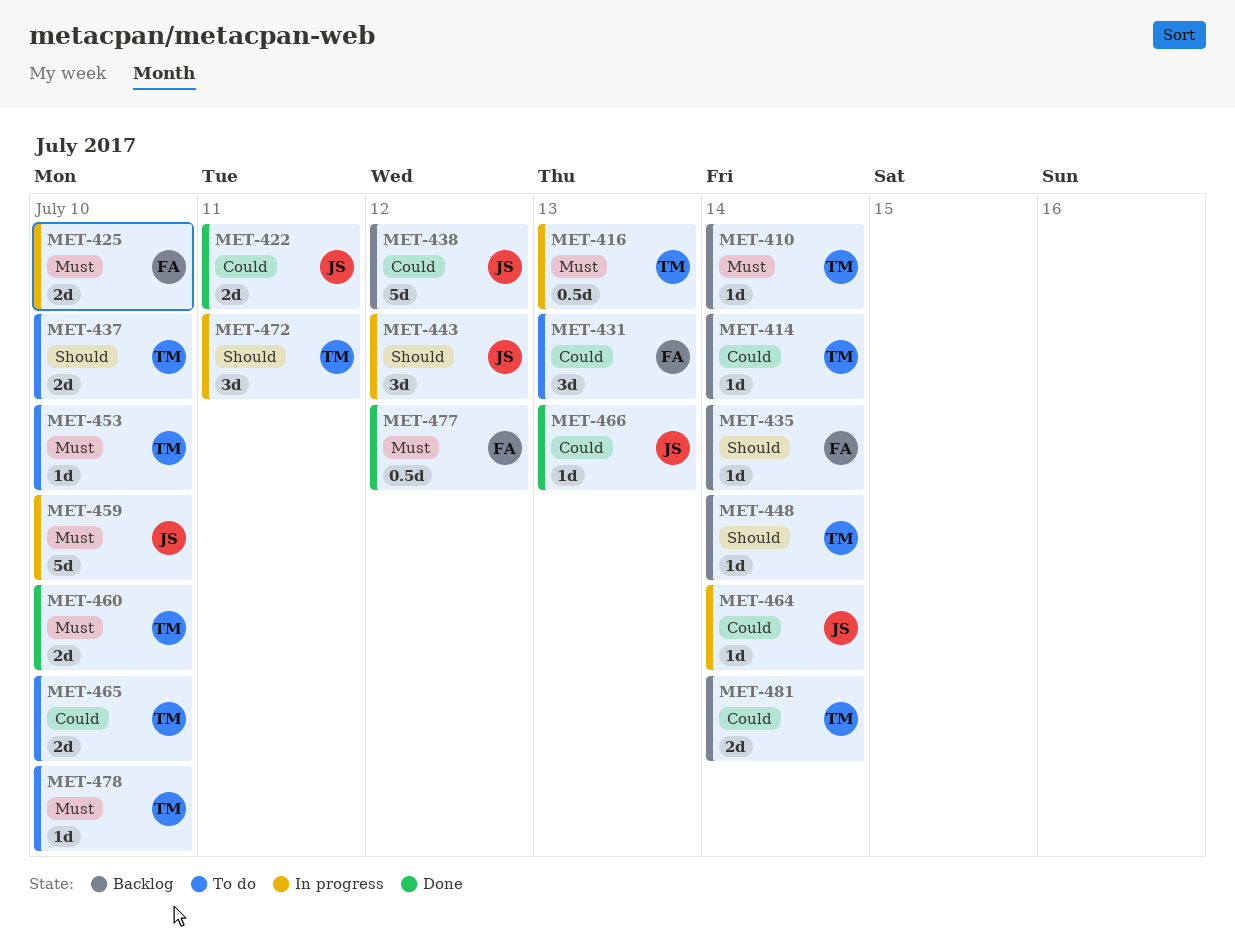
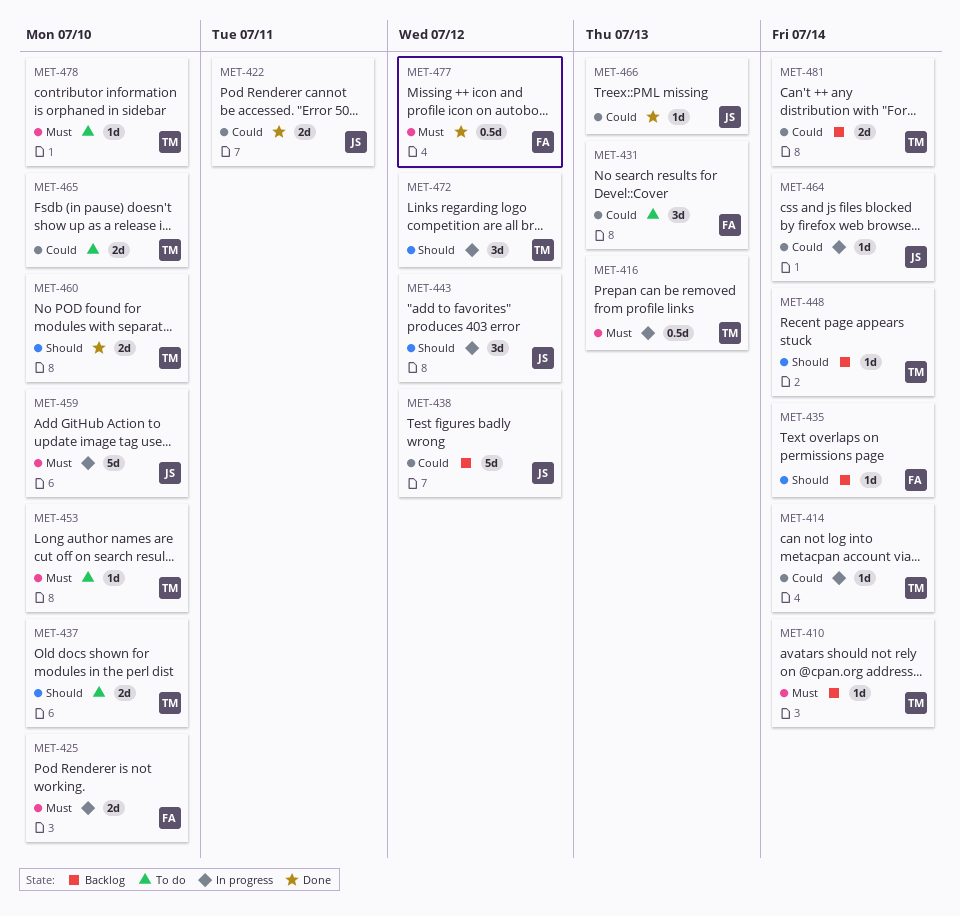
MET-414, status: Backlog -> In progress
MET-460, priority: Must -> Should
MET-472, due: Jul 11 -> Jul 12

